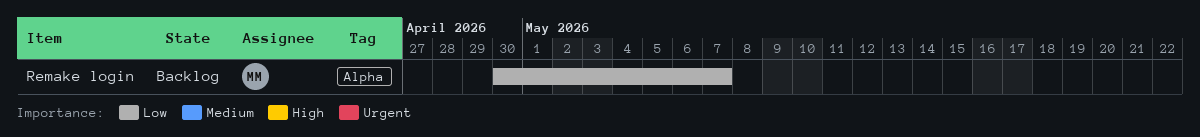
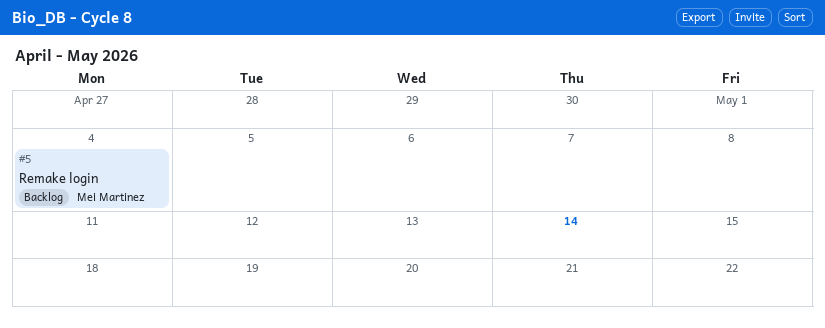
Remake login, due: May 7 -> May 4

